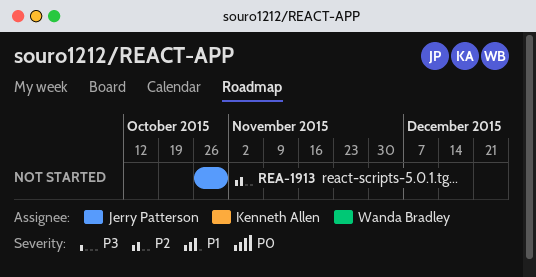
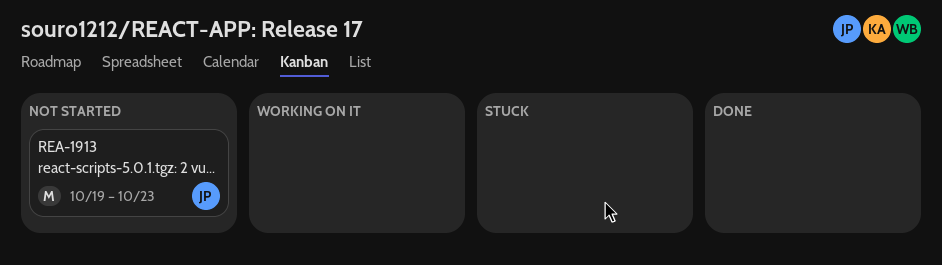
REA-1913, start: Oct 26 -> Oct 19
REA-1913, due: Oct 30 -> Oct 23

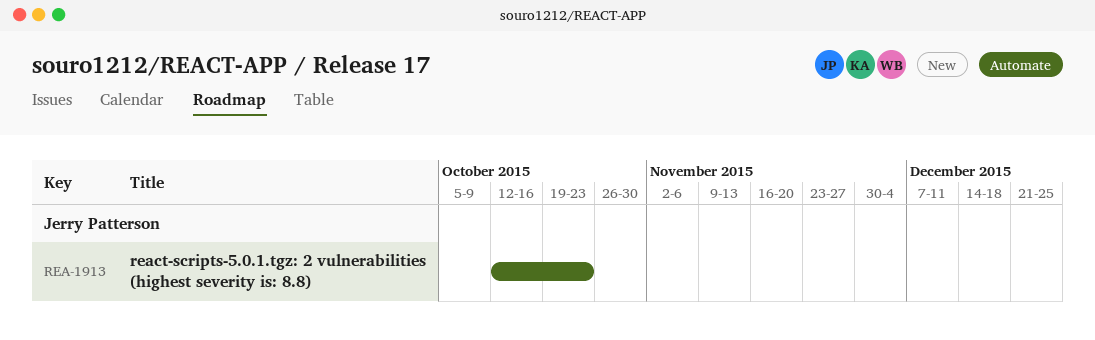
REA-1913, start: Oct 19 -> Oct 12

